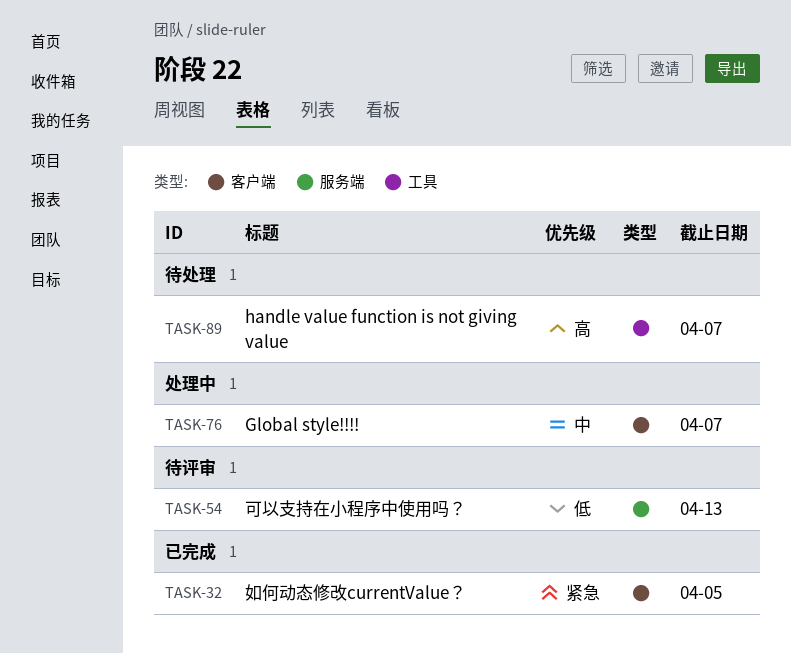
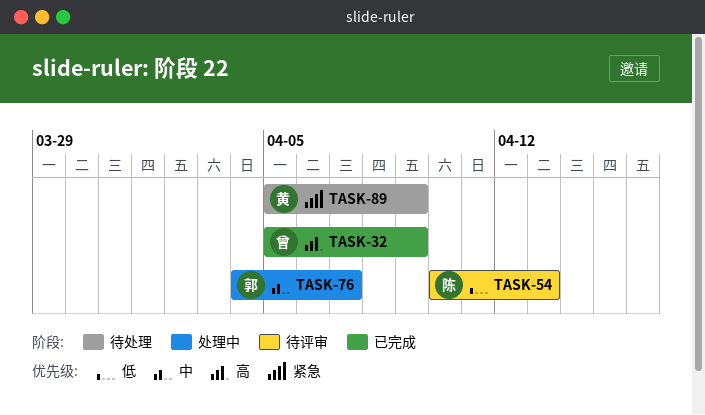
TASK-32, priority: 紧急 -> 高
TASK-32, due: Apr 5 -> Apr 9
TASK-89, priority: 高 -> 紧急
TASK-89, due: Apr 7 -> Apr 9

